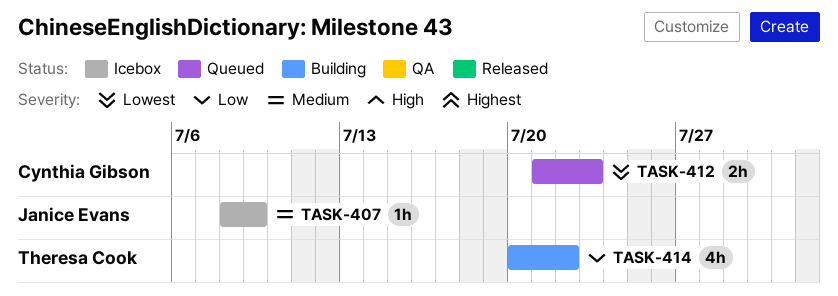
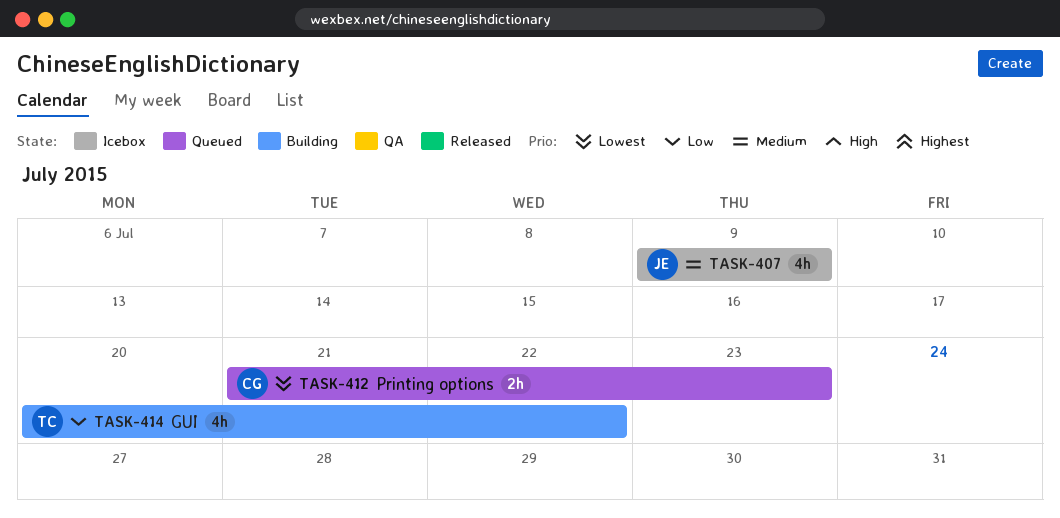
TASK-407, estimate: 1h -> 4h
TASK-407, start: Jul 8 -> Jul 9

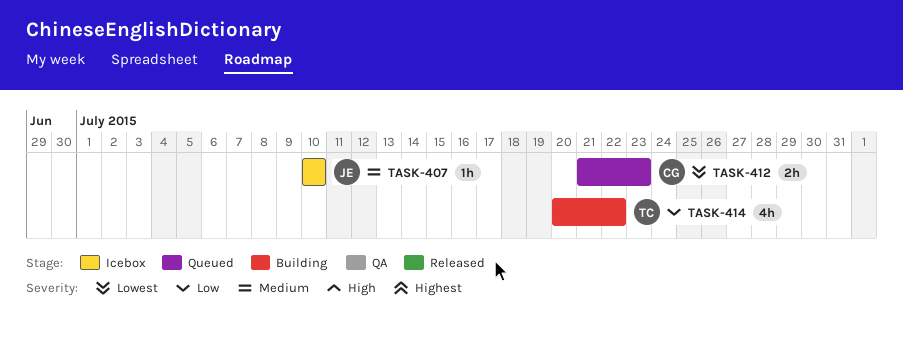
TASK-407, estimate: 4h -> 1h
TASK-407, start: Jul 9 -> Jul 10
TASK-407, due: Jul 9 -> Jul 10

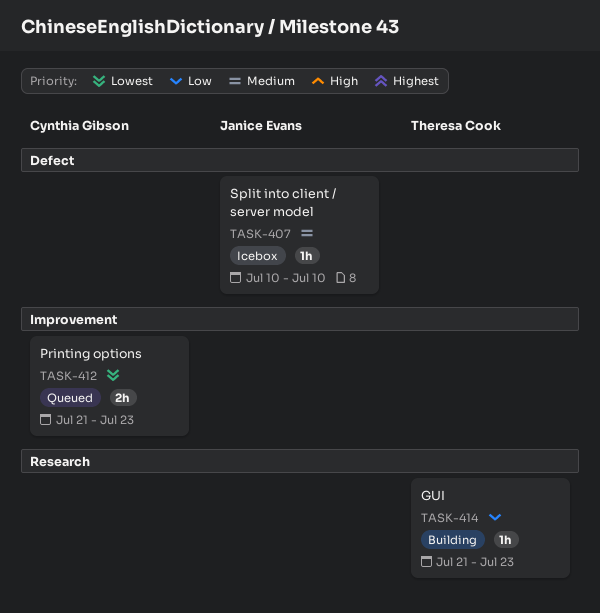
TASK-414, estimate: 4h -> 1h
TASK-414, start: Jul 20 -> Jul 21
TASK-414, due: Jul 22 -> Jul 23

